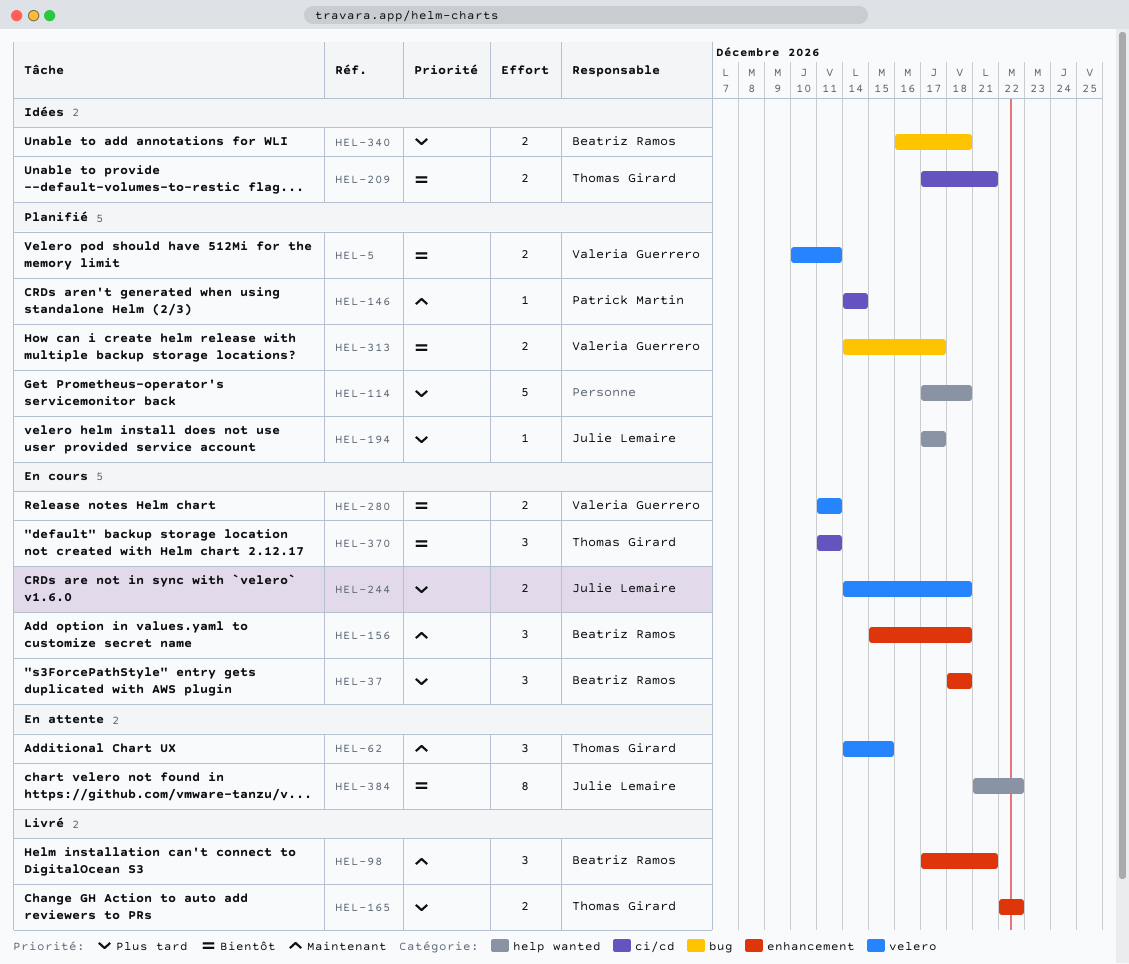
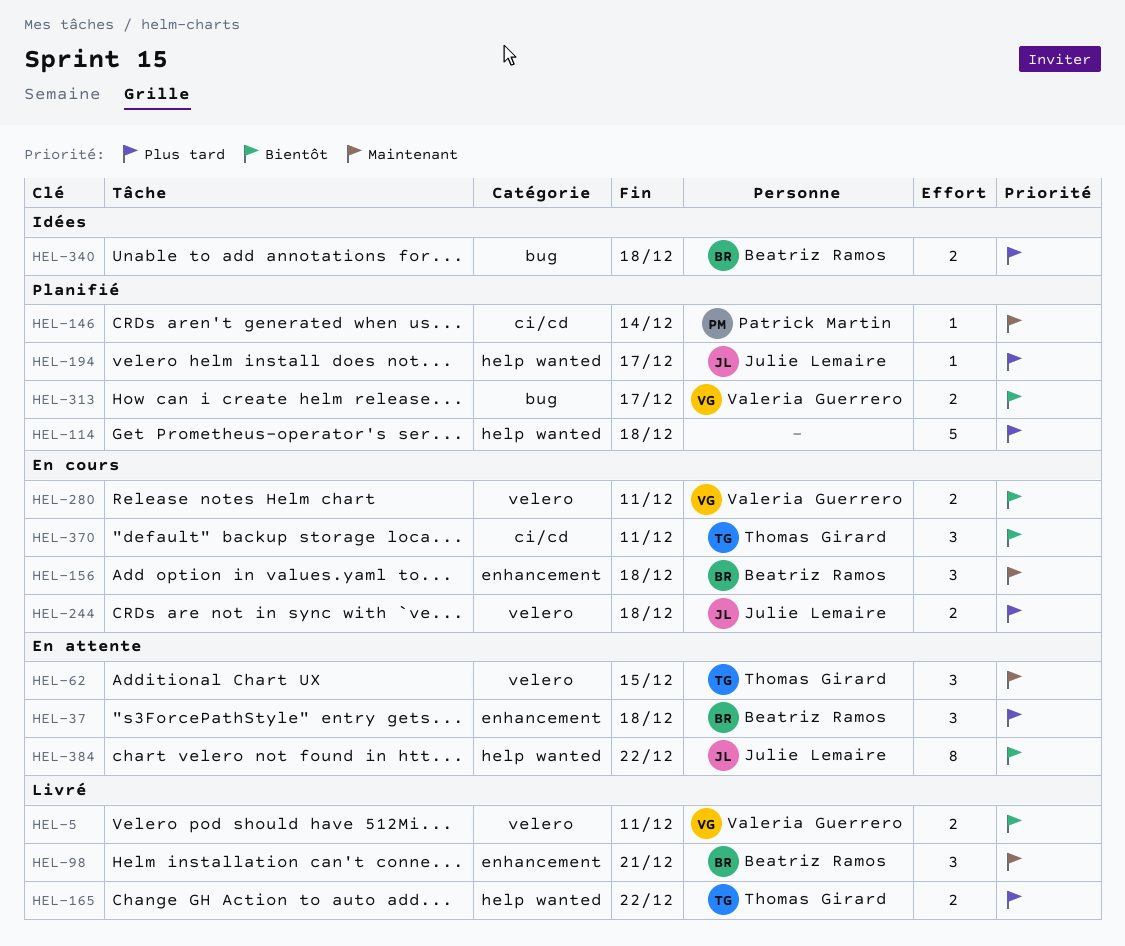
HEL-5, status: Planifié -> Livré
HEL-37, status: En cours -> En attente
HEL-165, label: enhancement -> help wanted
HEL-209: present -> none

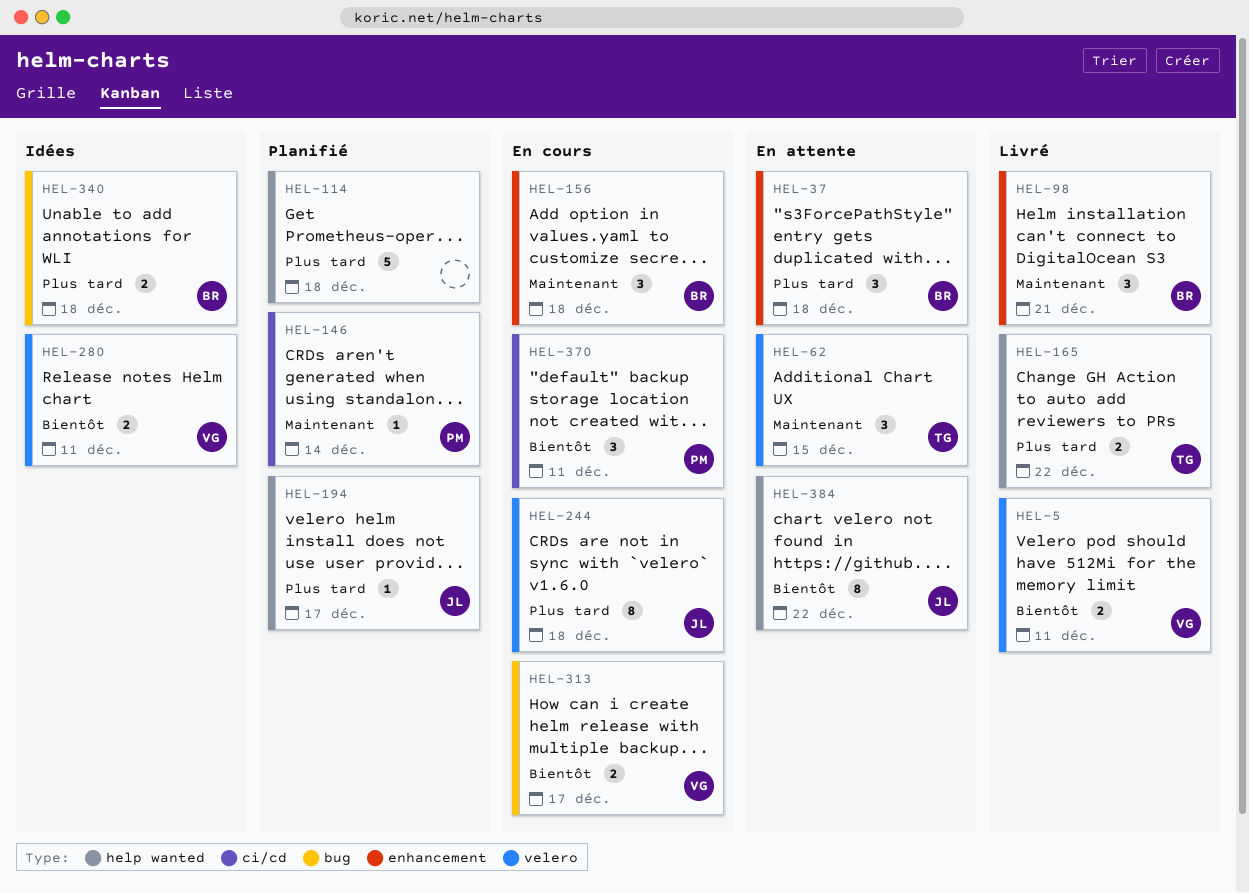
HEL-244, estimate: 2 -> 8
HEL-280, status: En cours -> Idées
HEL-313, status: Planifié -> En cours
HEL-370, owner: Thomas Girard -> Patrick Martin

